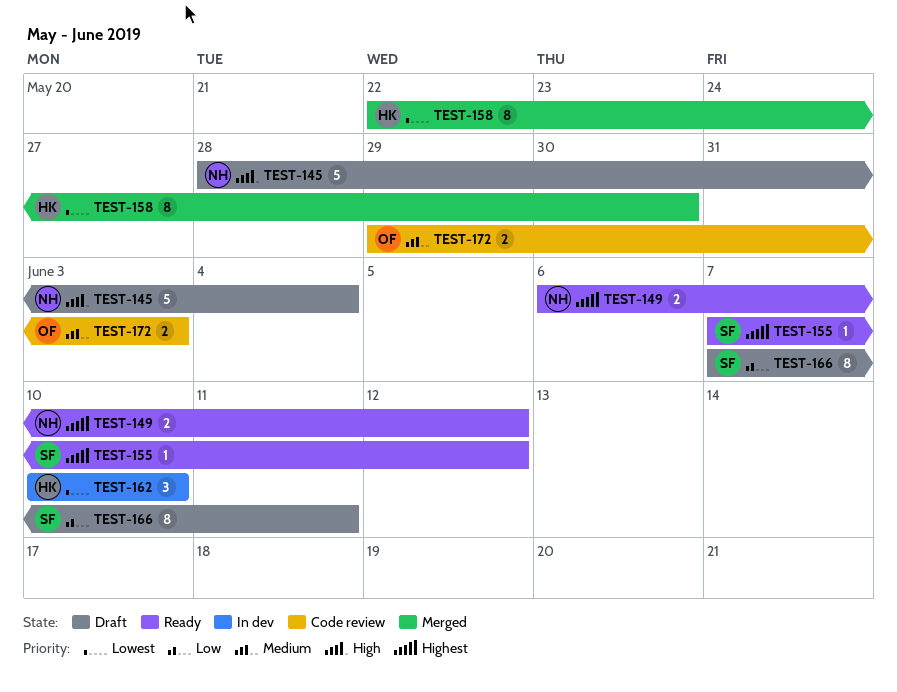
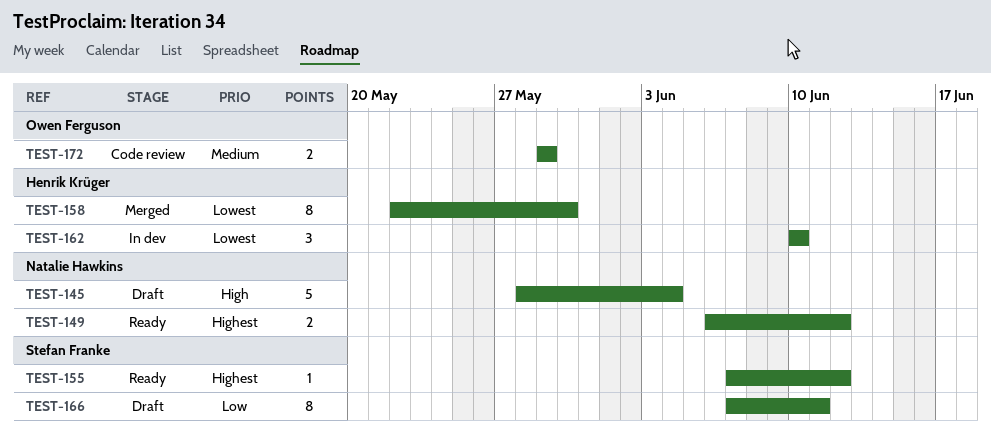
TEST-172, due: Jun 3 -> May 29

